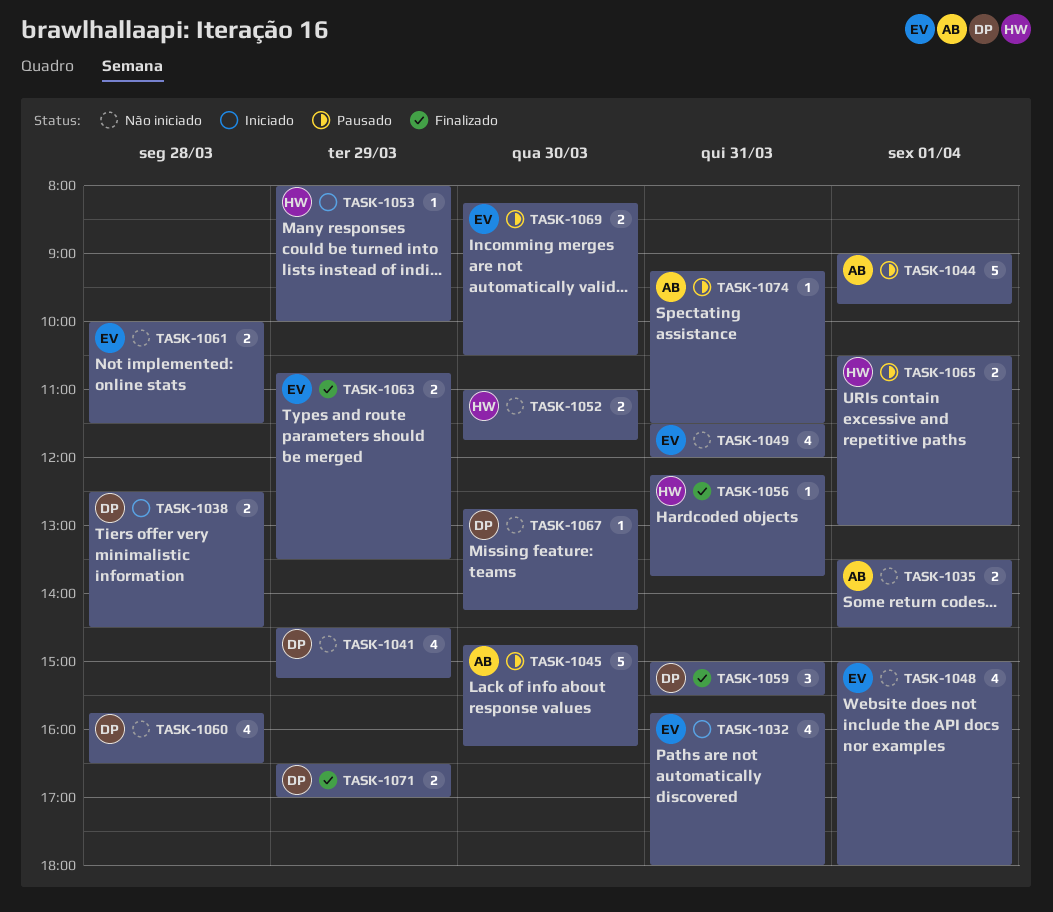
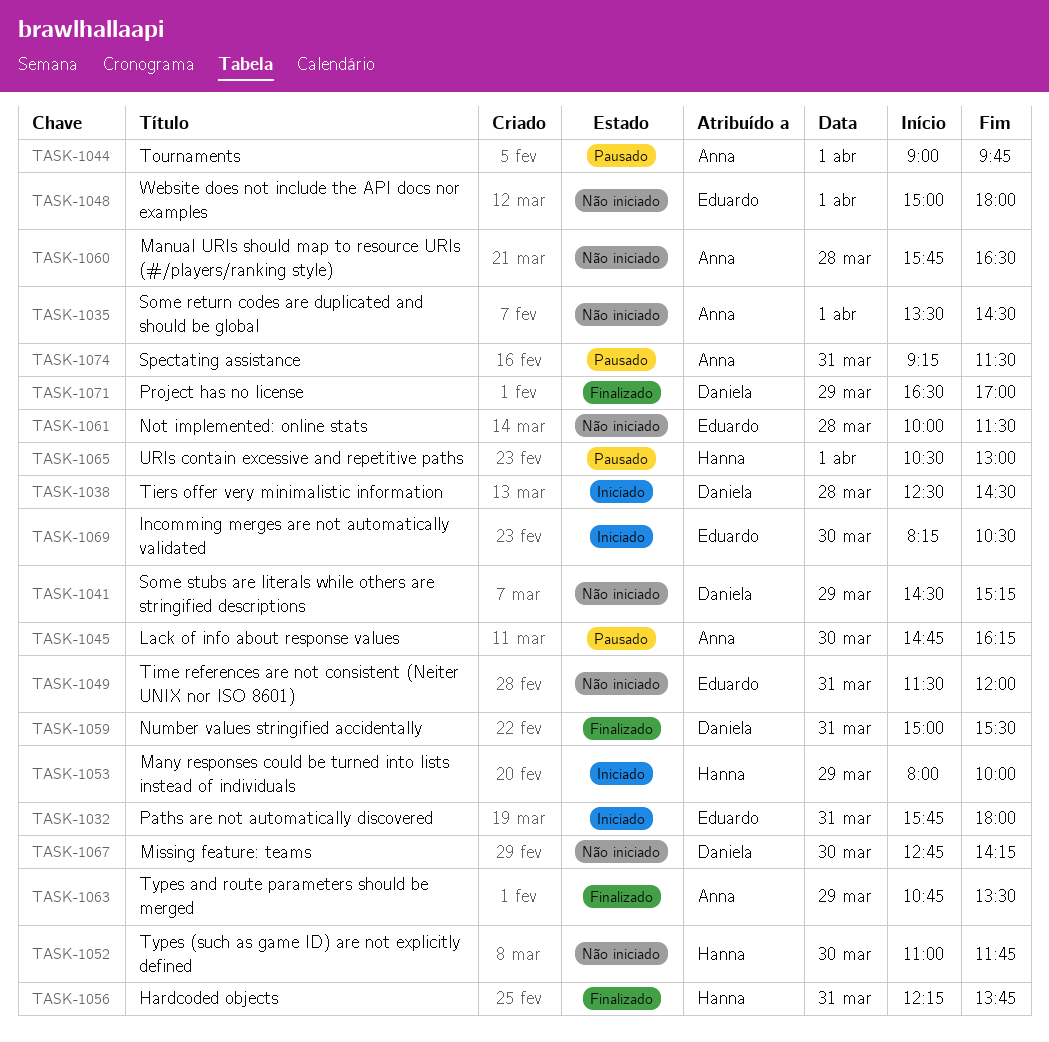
TASK-1060, owner: Daniela -> Anna
TASK-1063, owner: Eduardo -> Anna
TASK-1069, status: Pausado -> Iniciado

